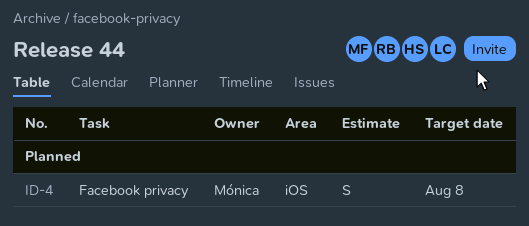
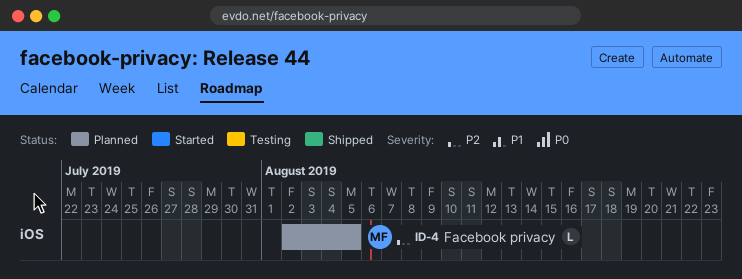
ID-4, estimate: S -> L
ID-4, due: Aug 8 -> Aug 5

